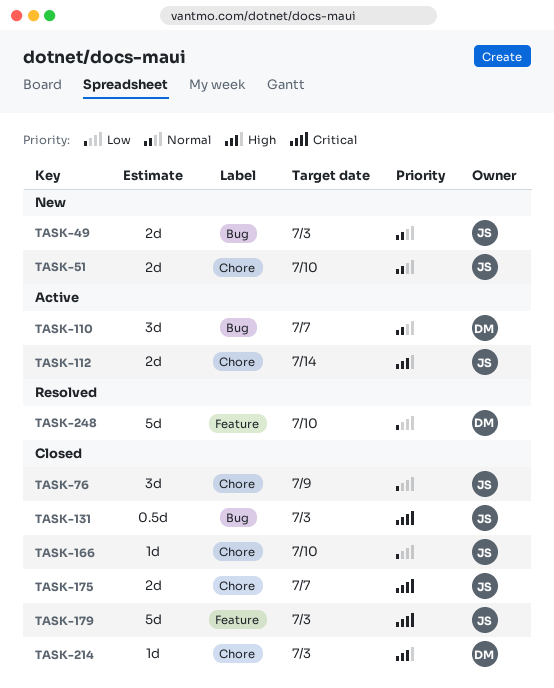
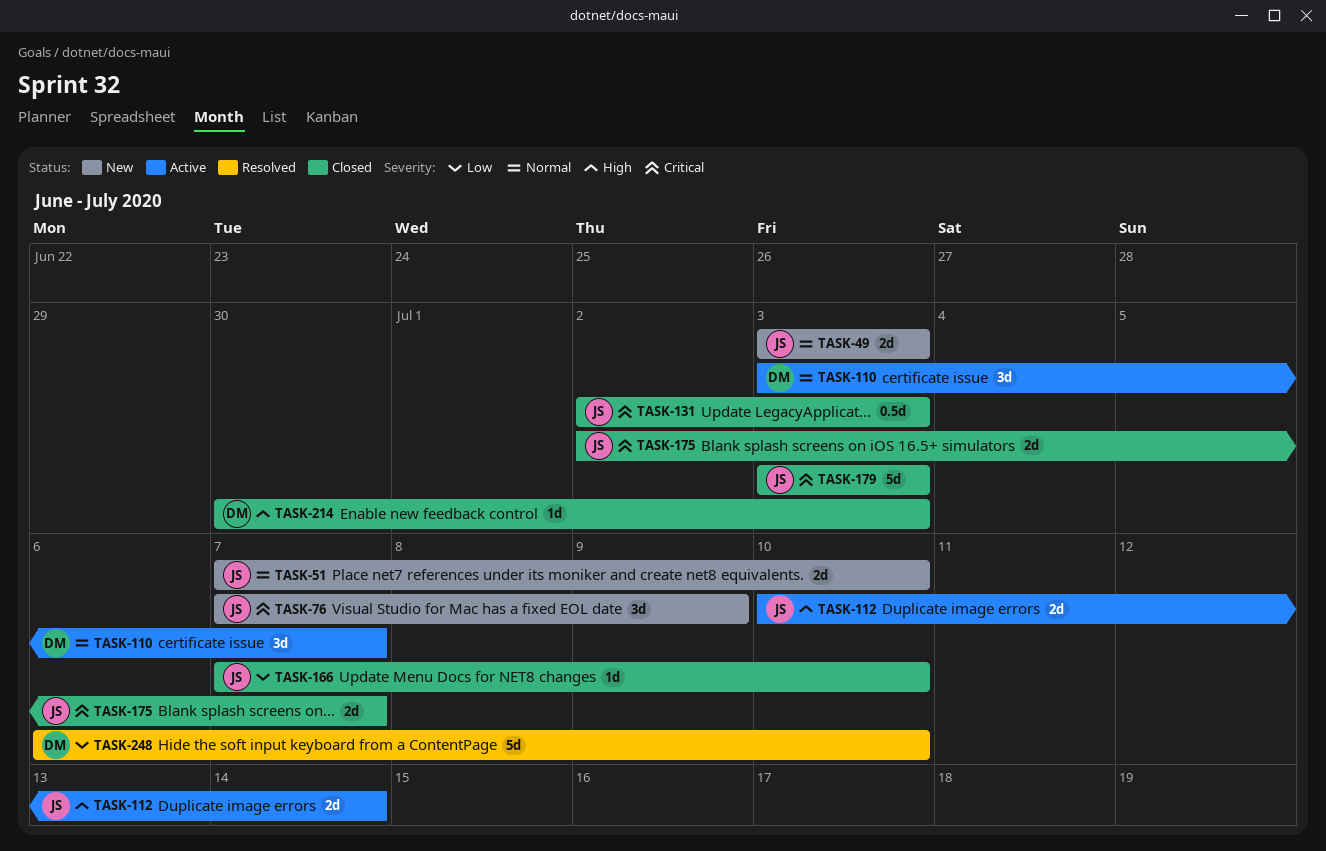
TASK-76, status: Closed -> New
TASK-76, priority: Low -> Critical

